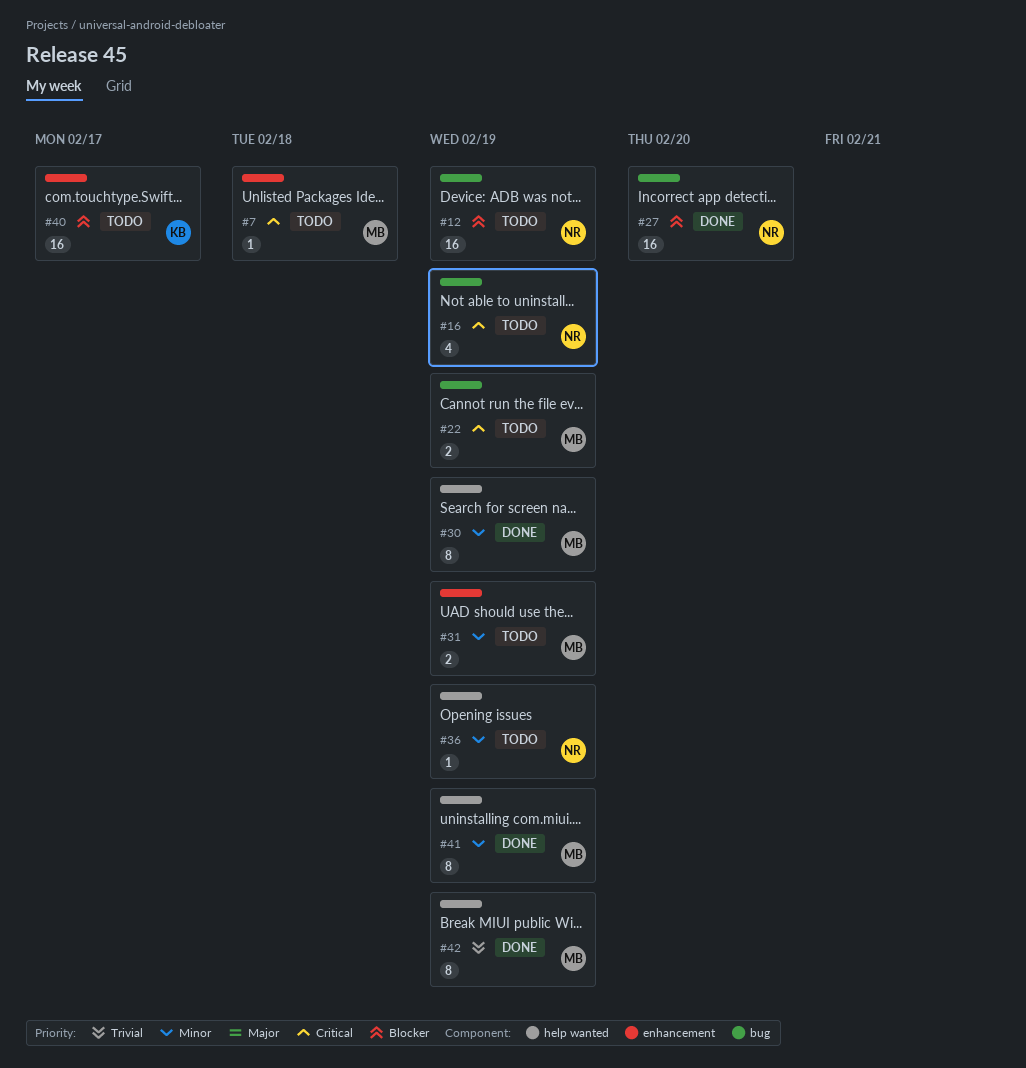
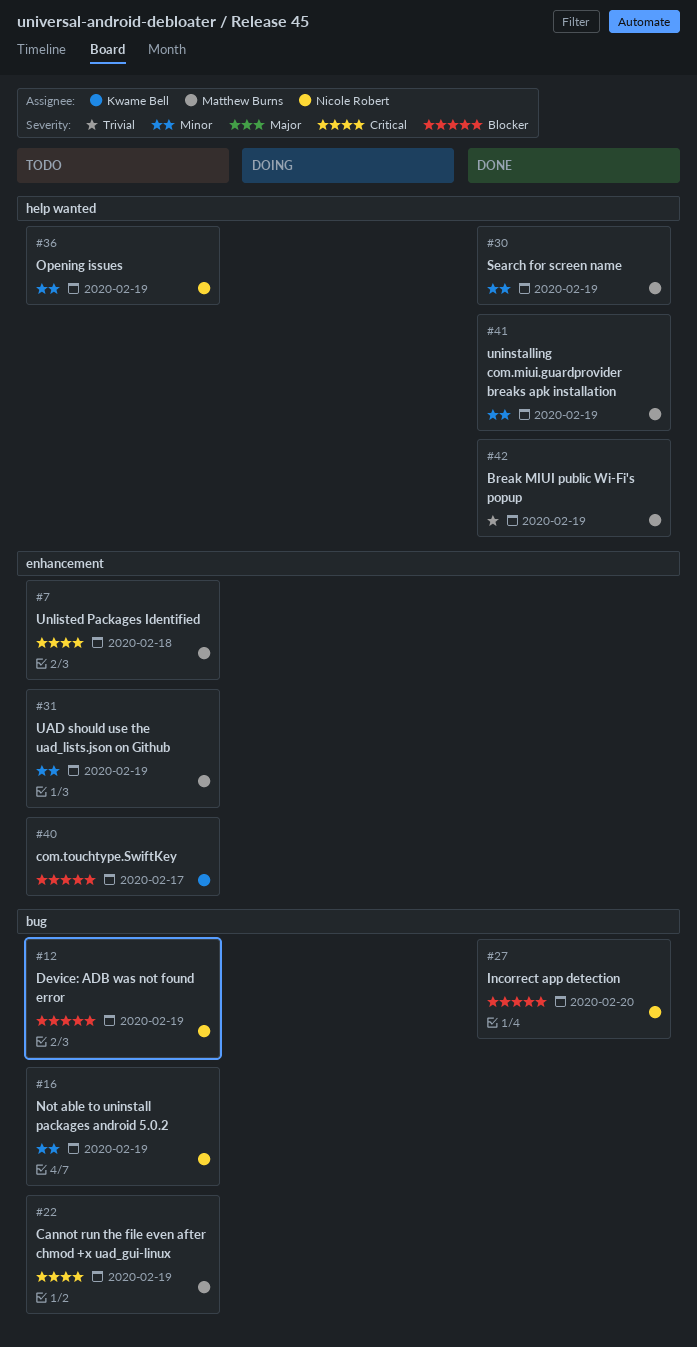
#16, priority: Critical -> Minor

